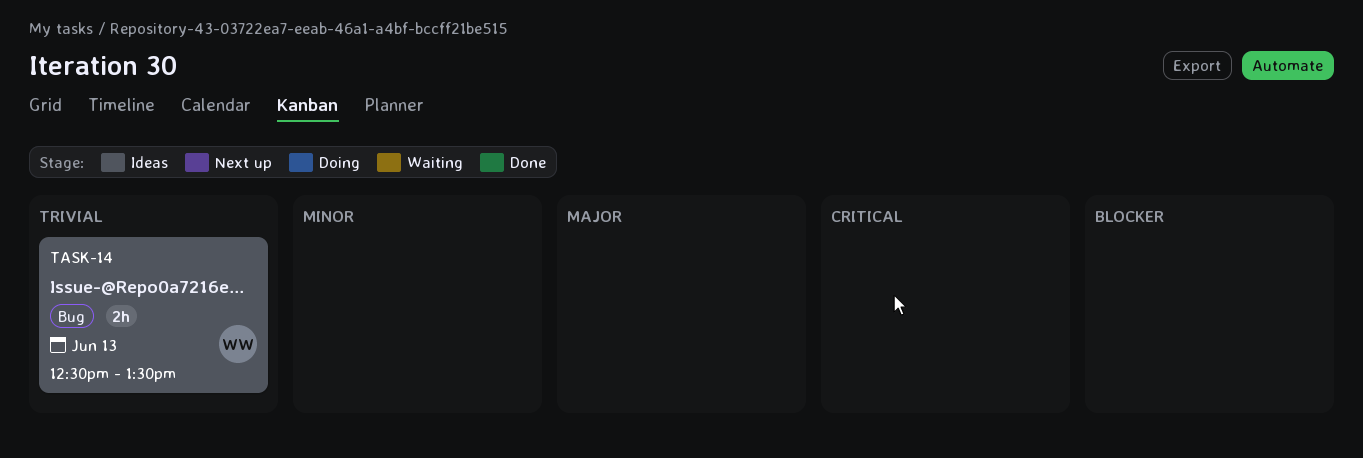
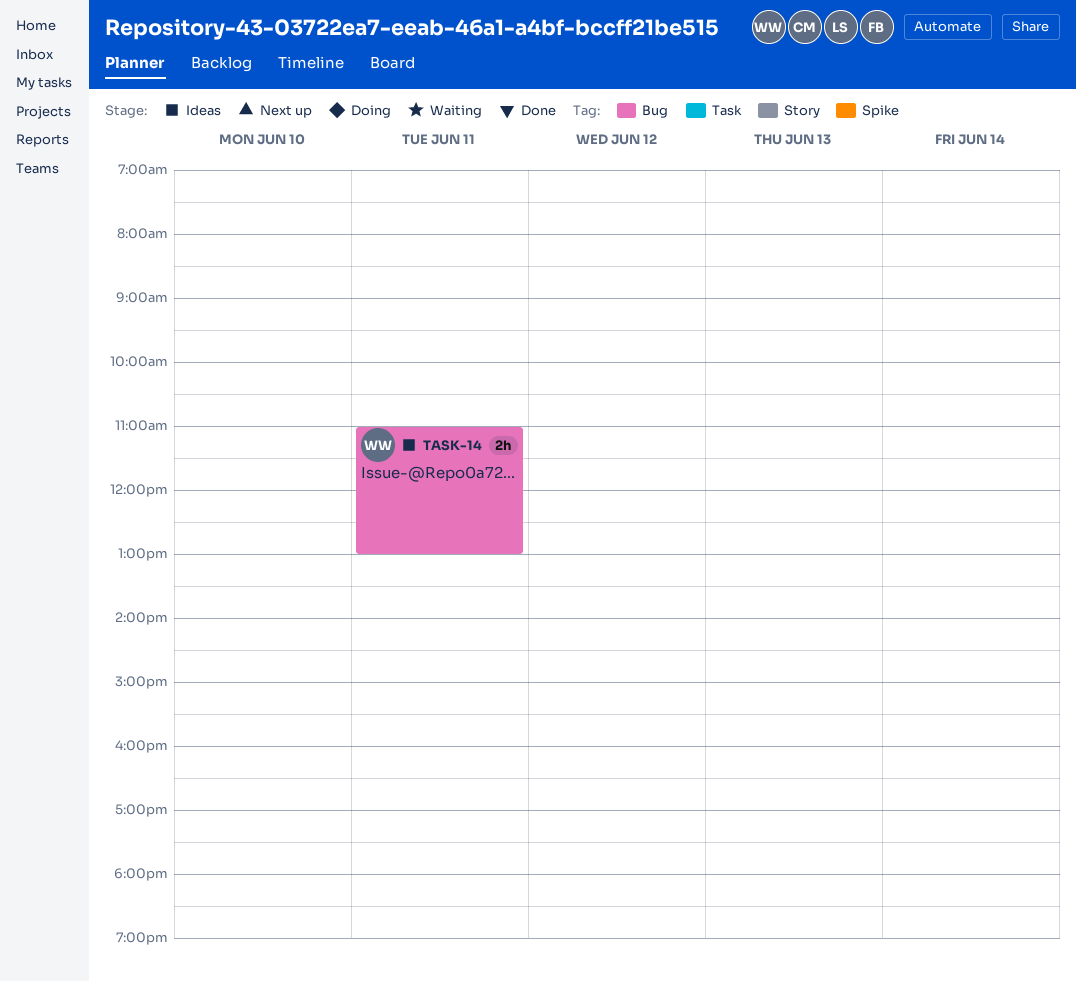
TASK-14, day: Jun 13 -> Jun 11
TASK-14, begins: 12:30 -> 11:00
TASK-14, ends: 13:30 -> 13:00

